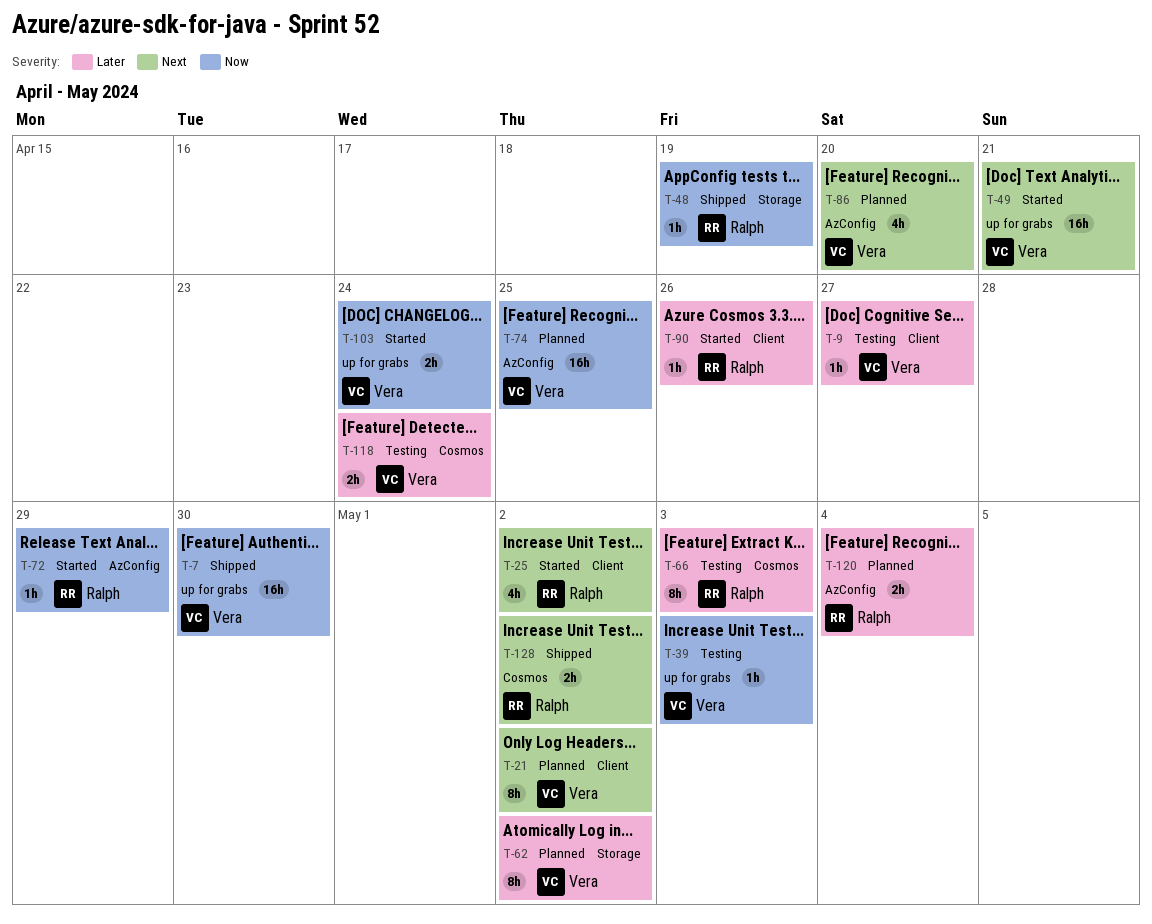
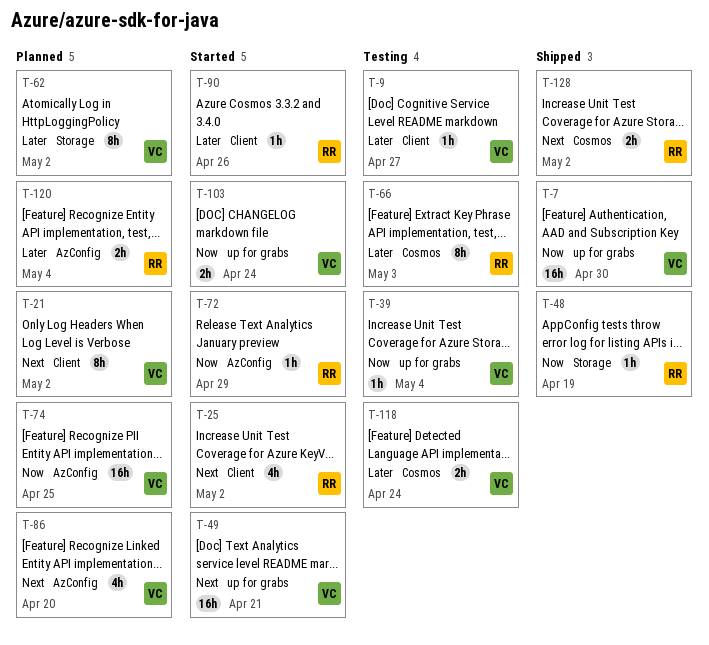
T-39, due: May 3 -> May 4

